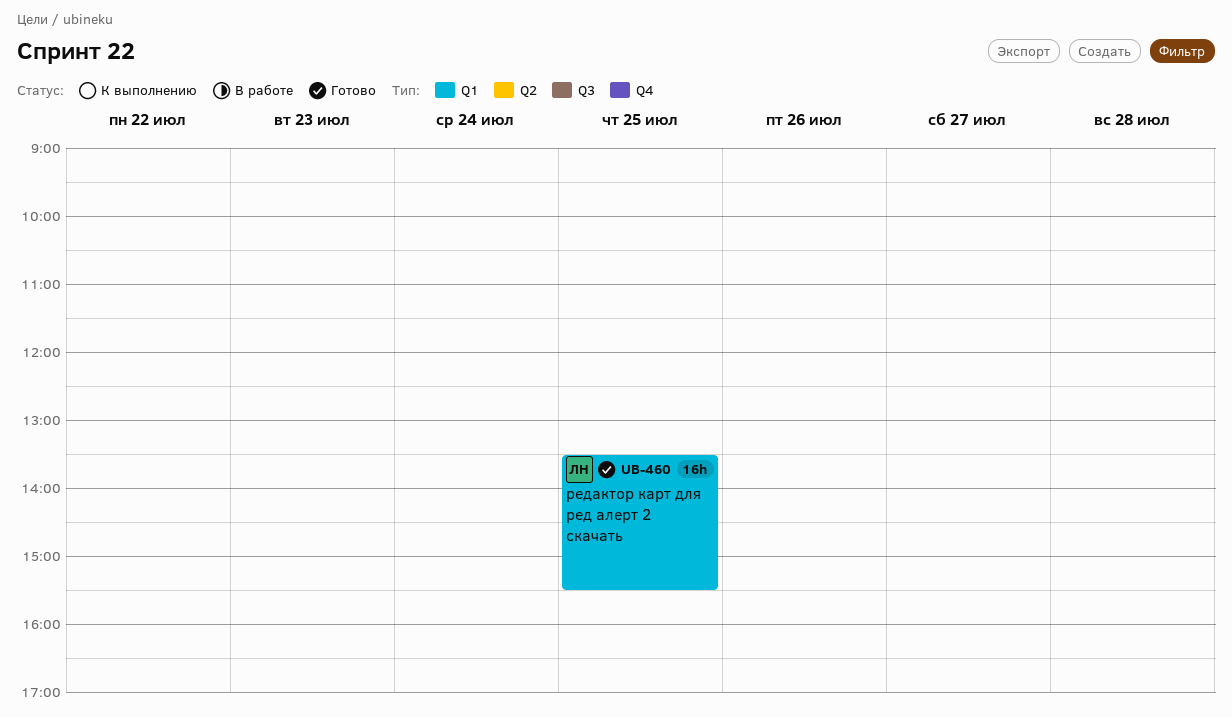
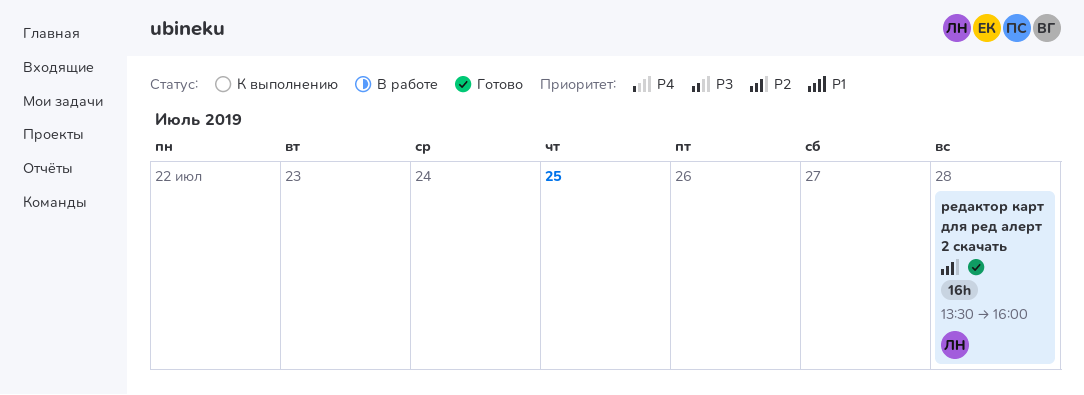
редактор карт для ред алерт 2 скачать, day: Jul 25 -> Jul 28
редактор карт для ред алерт 2 скачать, ends: 15:30 -> 16:00

